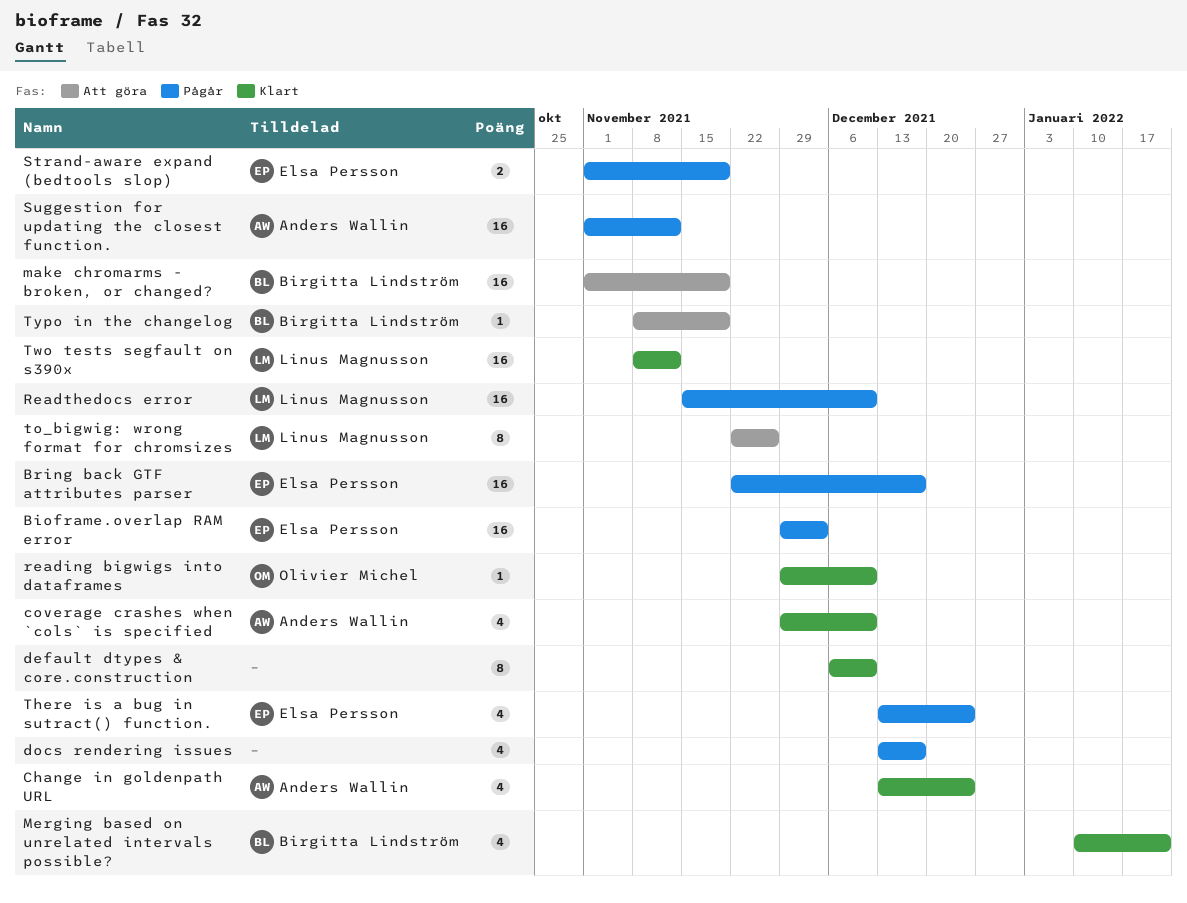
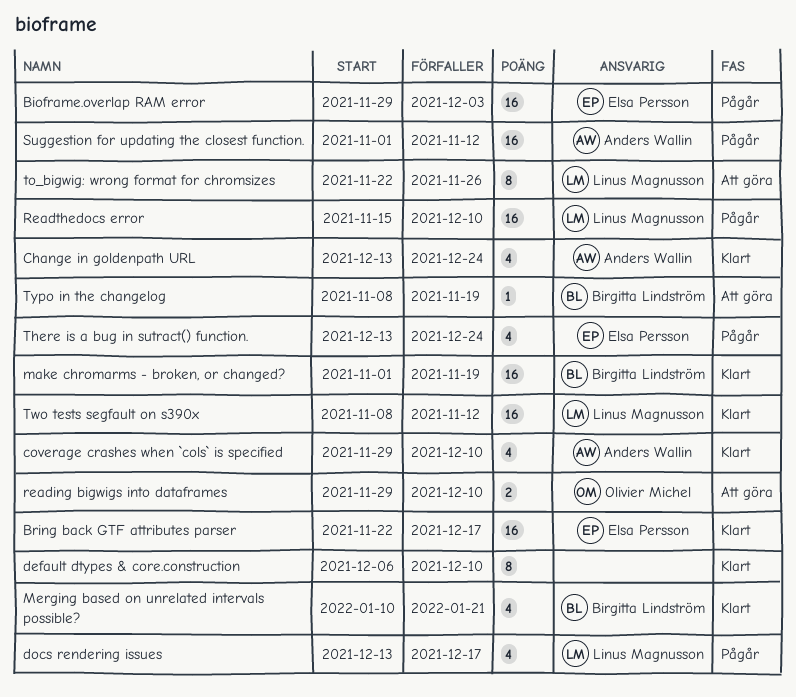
Bring back GTF attributes parser, status: Pågår -> Klart
docs rendering issues, owner: none -> Linus Magnusson
make chromarms - broken, or changed?, status: Att göra -> Klart
reading bigwigs into dataframes, status: Klart -> Att göra
reading bigwigs into dataframes, estimate: 1 -> 2
Strand-aware expand (bedtools slop): present -> none

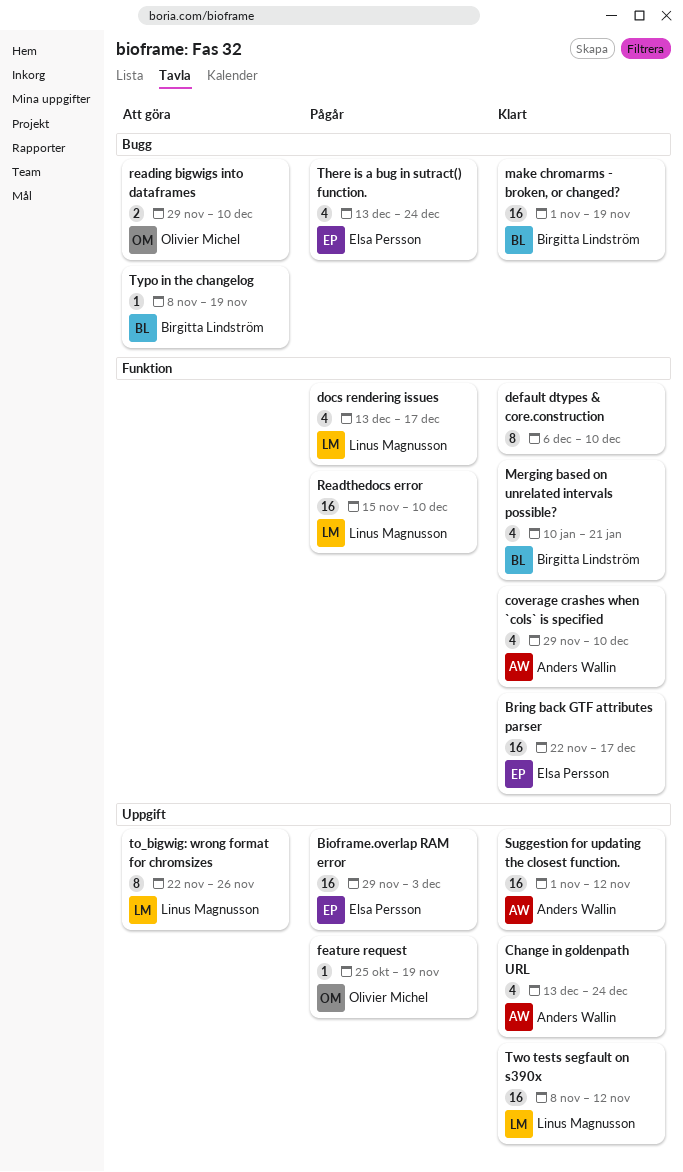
feature request: none -> present
Suggestion for updating the closest function., status: Pågår -> Klart

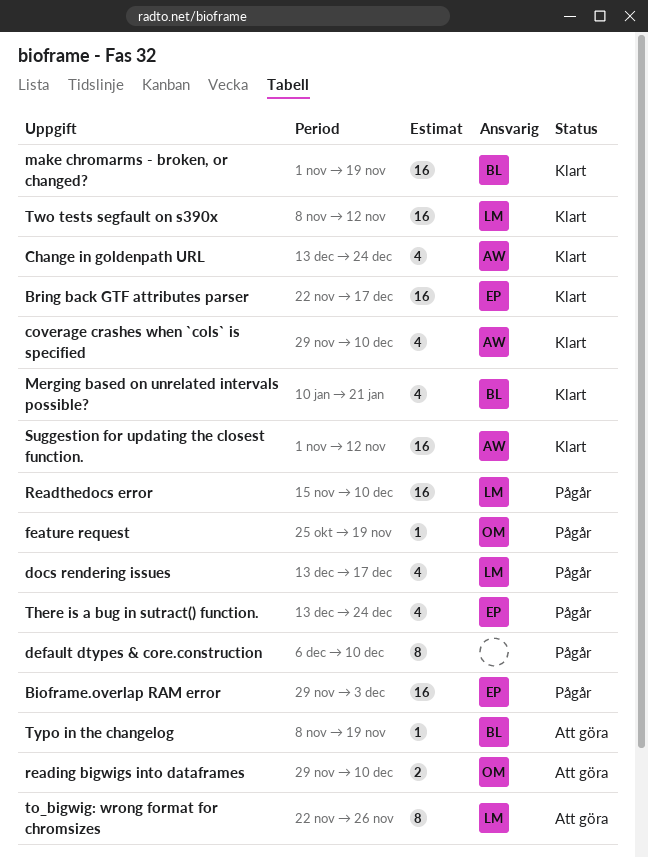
default dtypes & core.construction, status: Klart -> Pågår

